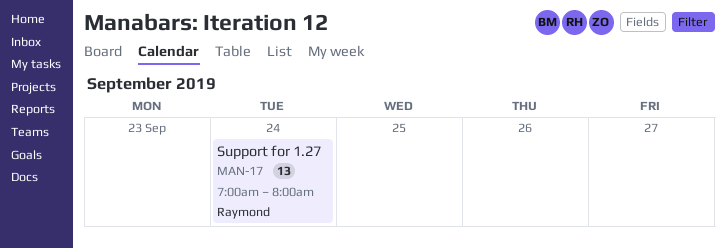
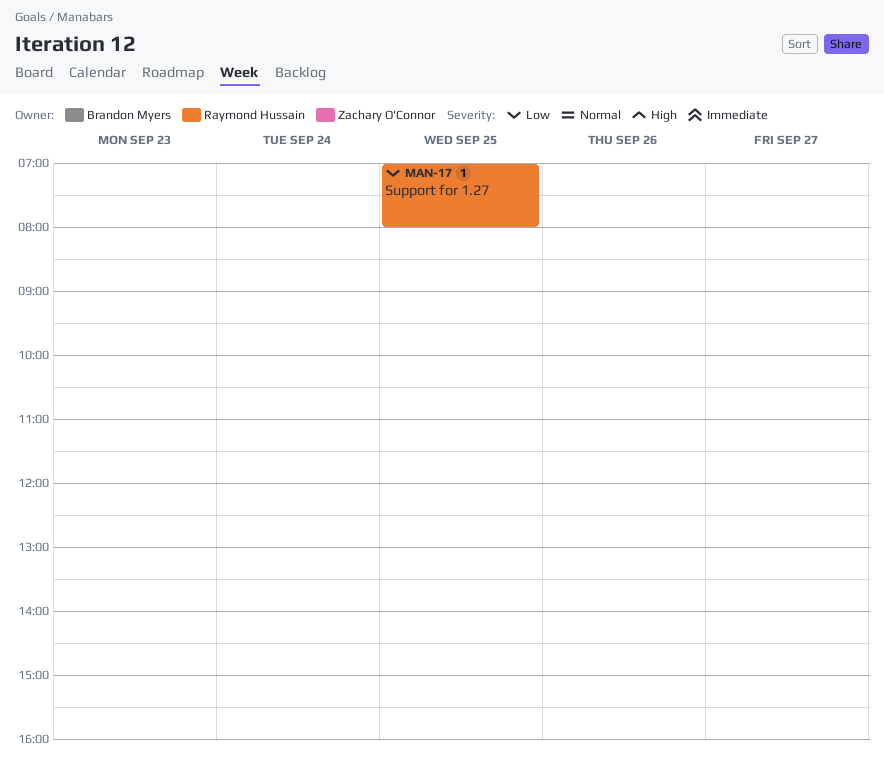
MAN-17, estimate: 13 -> 1
MAN-17, day: Sep 24 -> Sep 25

